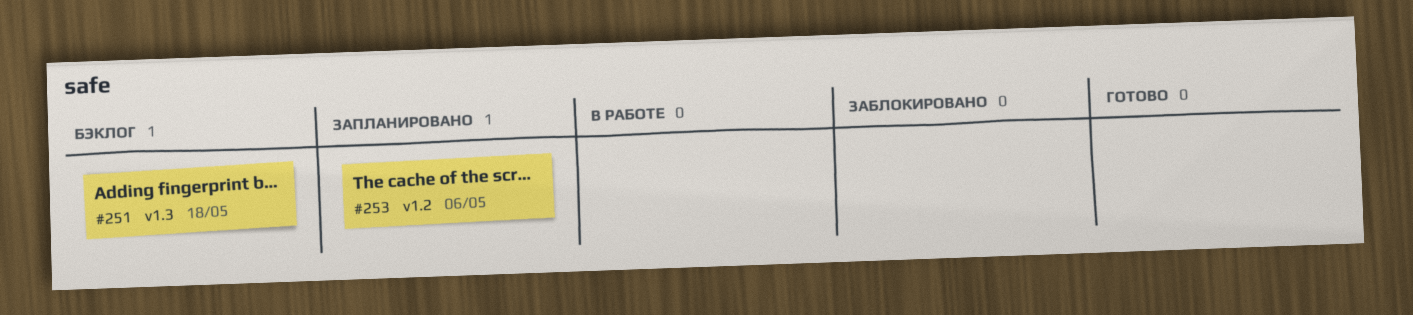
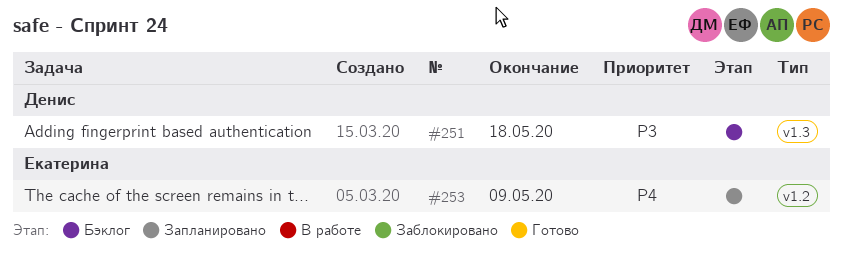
#253, due: May 6 -> May 9

